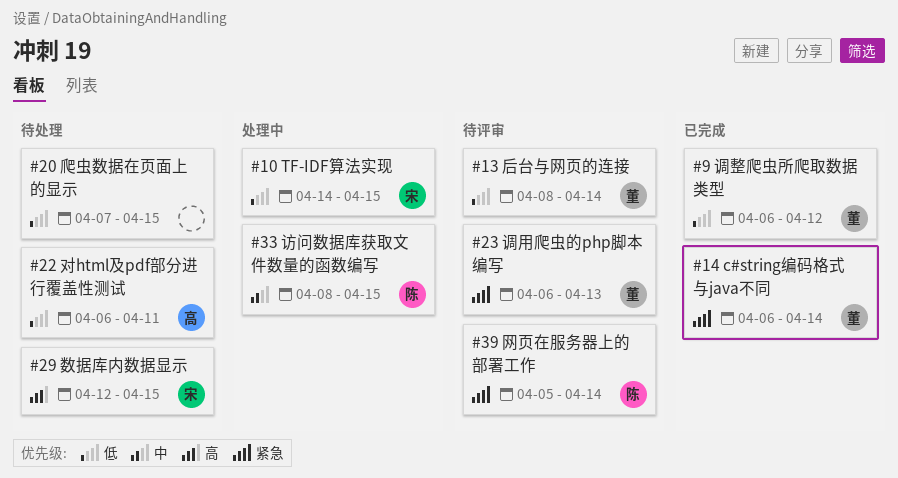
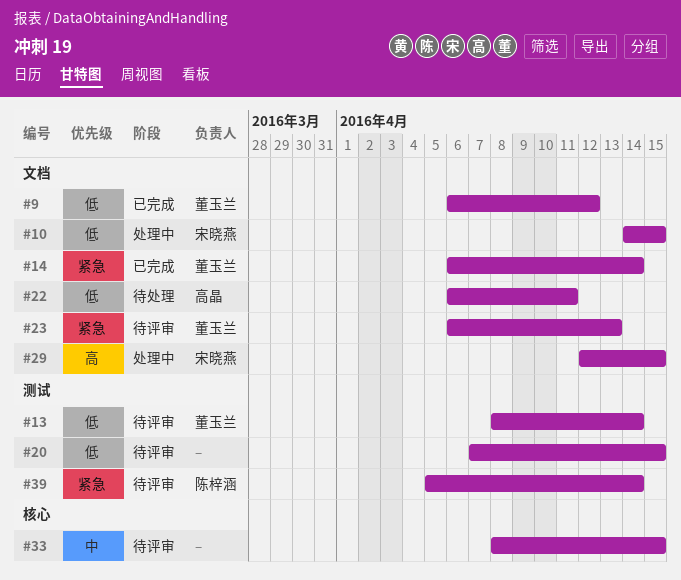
#20, status: 待处理 -> 待评审
#29, status: 待处理 -> 处理中
#33, status: 处理中 -> 待评审
#33, owner: 陈梓涵 -> none

